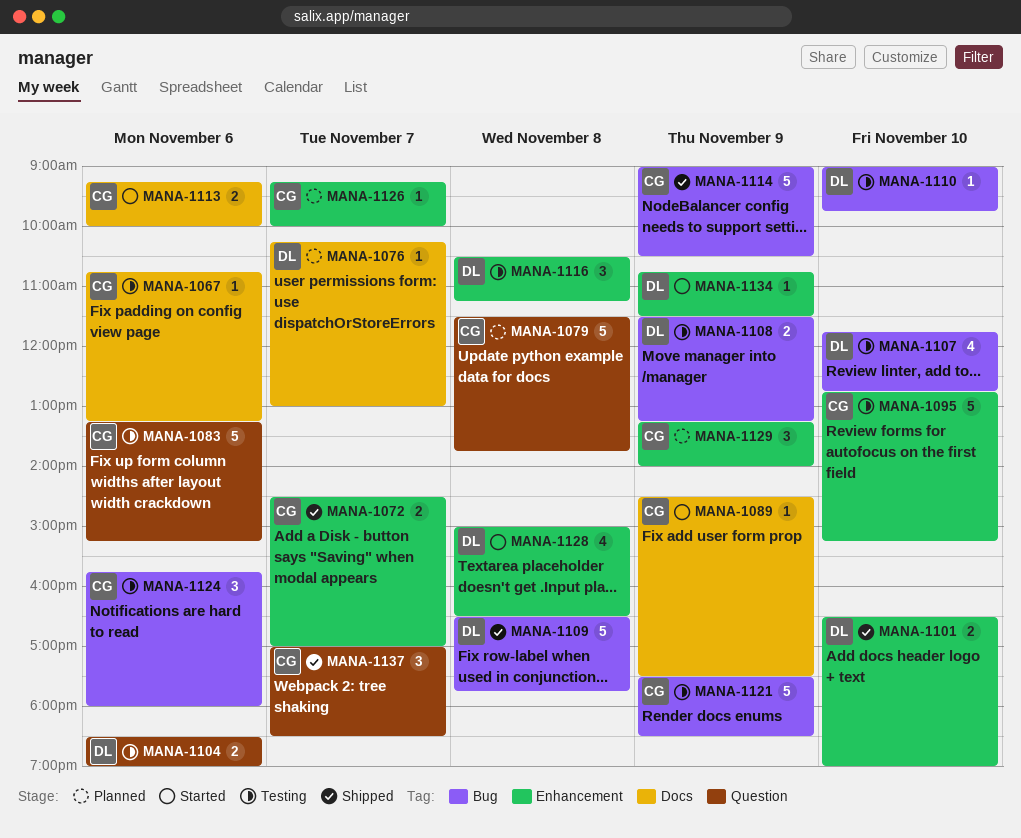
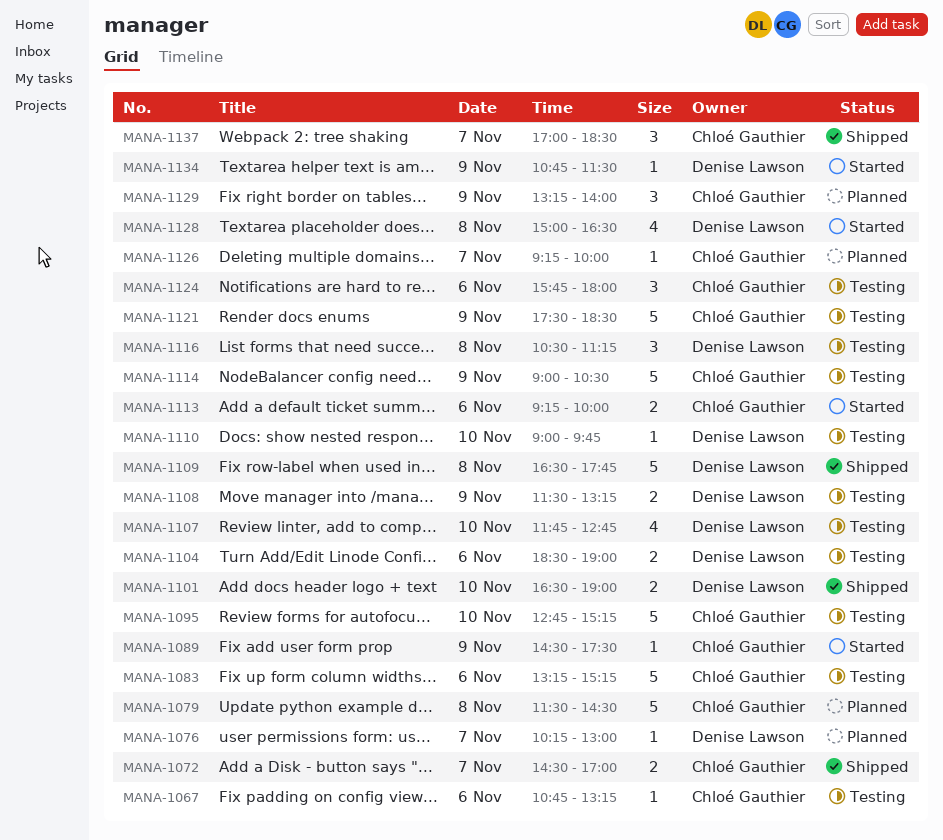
MANA-1079, ends: 13:45 -> 14:30
MANA-1114, status: Shipped -> Testing

